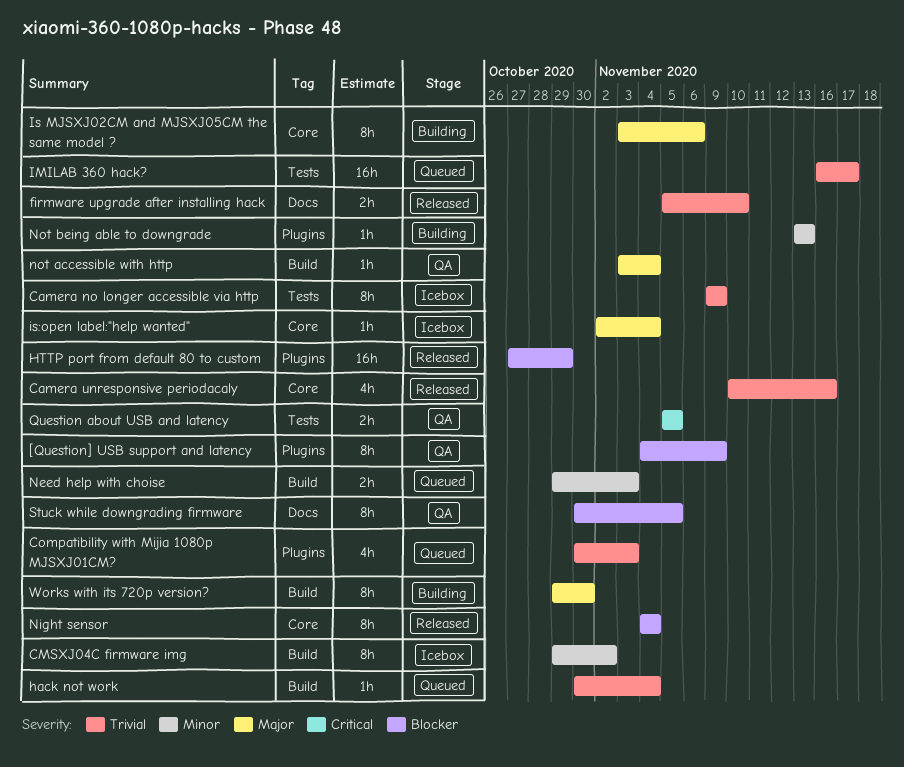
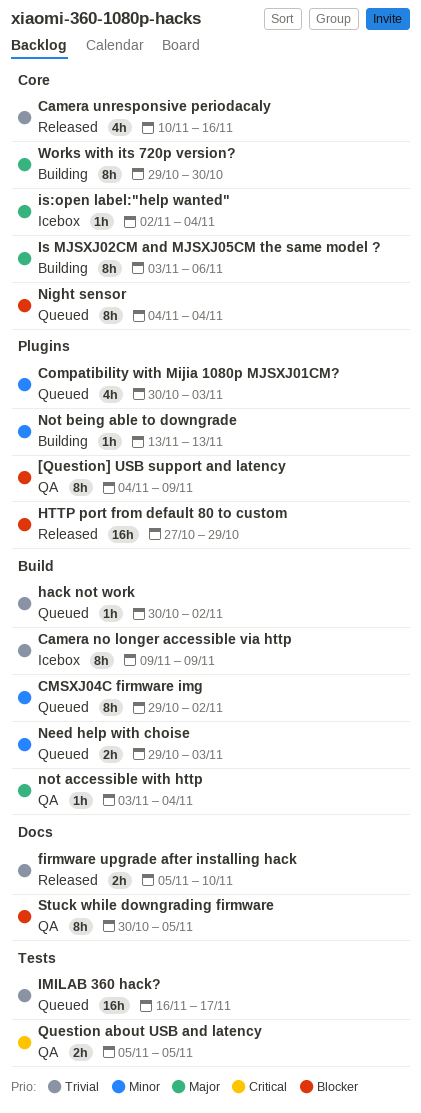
Camera no longer accessible via http, label: Tests -> Build
CMSXJ04C firmware img, status: Icebox -> Queued
Compatibility with Mijia 1080p MJSXJ01CM?, priority: Trivial -> Minor
hack not work, due: Nov 4 -> Nov 2
Night sensor, status: Released -> Queued
Works with its 720p version?, label: Build -> Core

